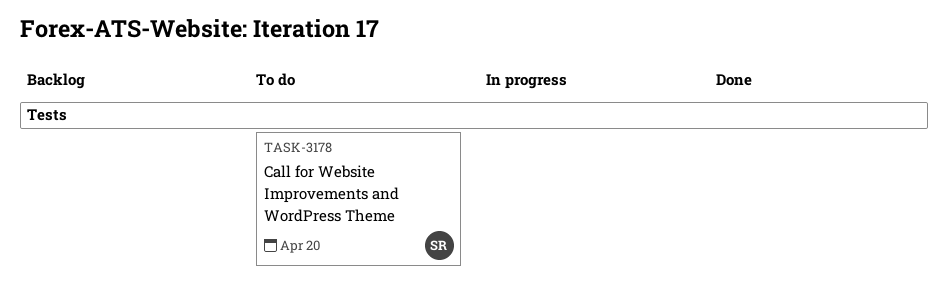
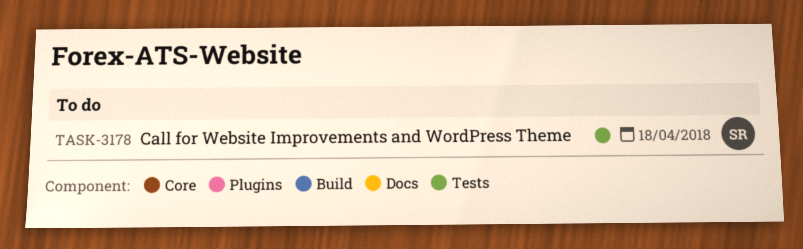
TASK-3178, due: Apr 20 -> Apr 18

